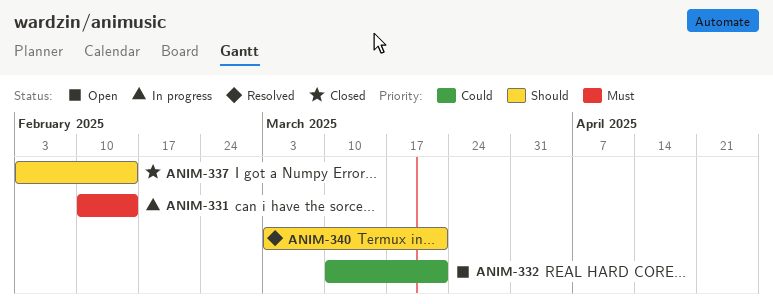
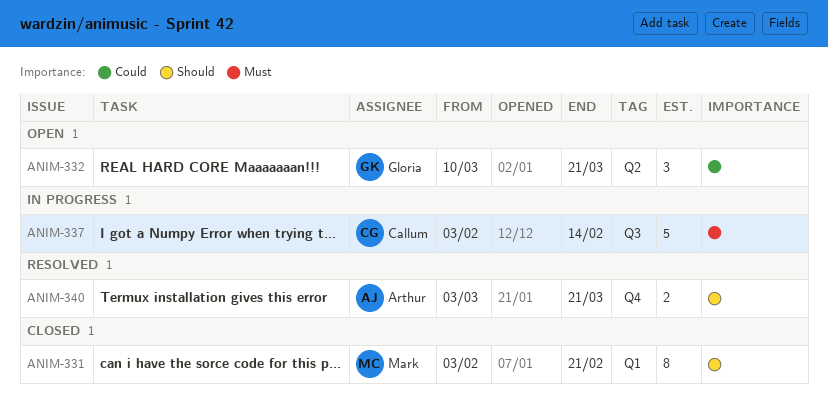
ANIM-331, status: In progress -> Closed
ANIM-331, priority: Must -> Should
ANIM-331, start: Feb 10 -> Feb 3
ANIM-331, due: Feb 14 -> Feb 21
ANIM-337, status: Closed -> In progress
ANIM-337, priority: Should -> Must

